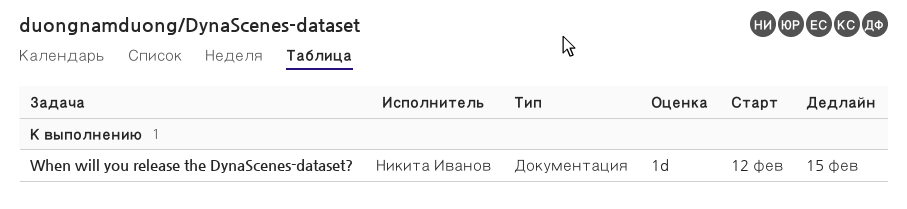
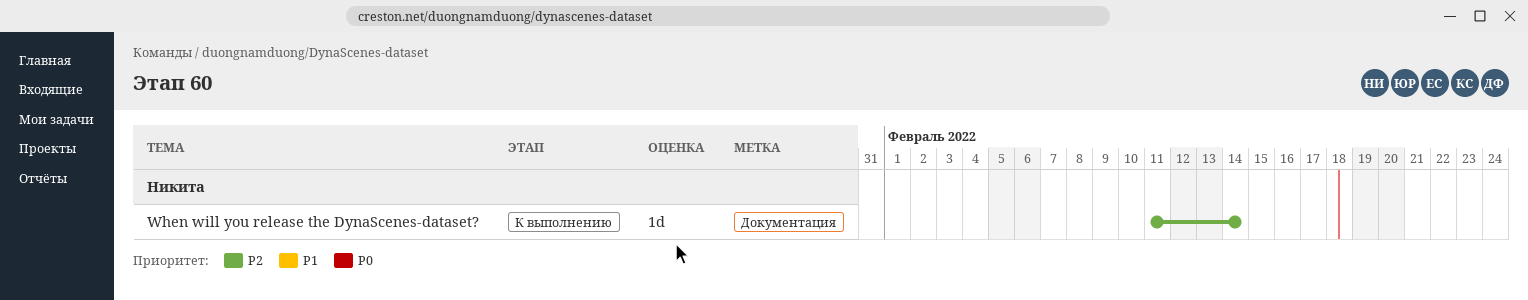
When will you release the DynaScenes-dataset?, start: Feb 12 -> Feb 11
When will you release the DynaScenes-dataset?, due: Feb 15 -> Feb 14

